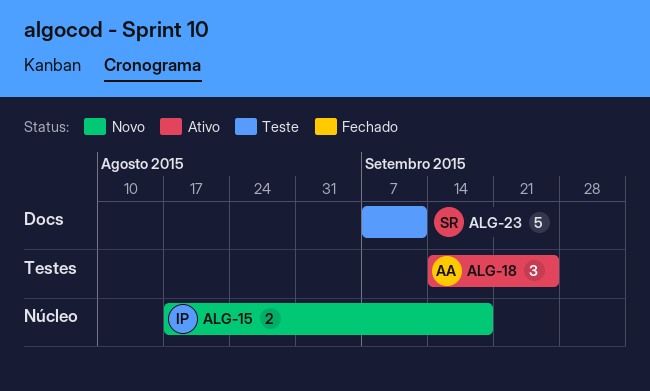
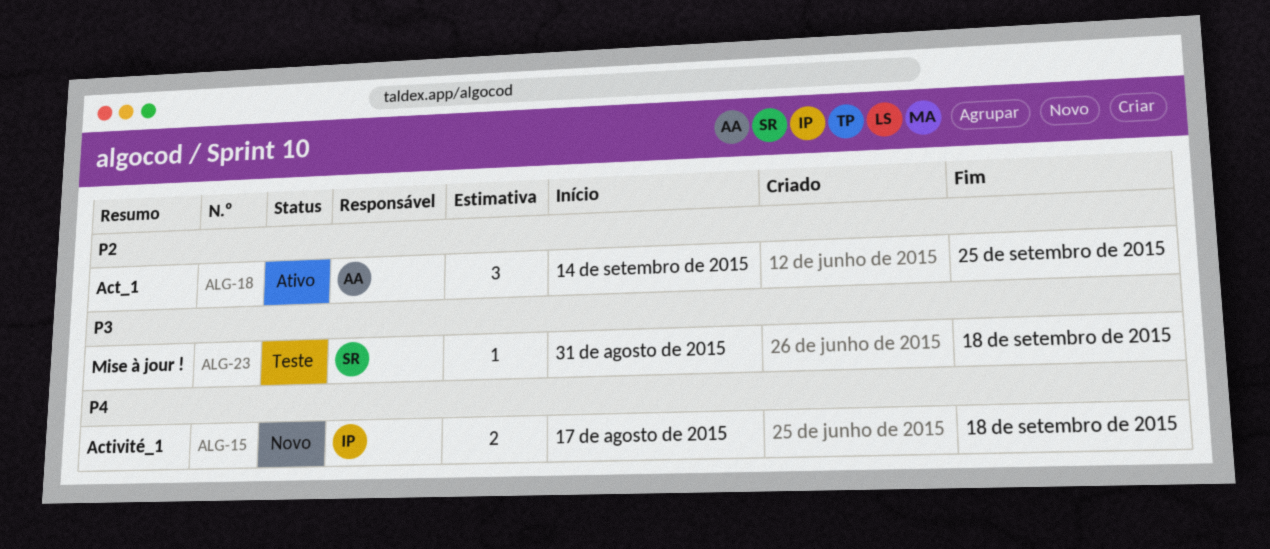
ALG-23, estimate: 5 -> 1
ALG-23, start: Sep 7 -> Aug 31
ALG-23, due: Sep 11 -> Sep 18

